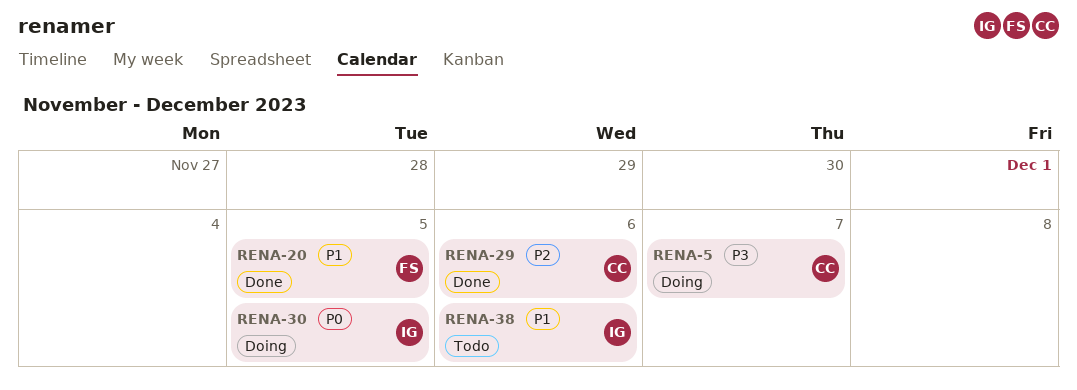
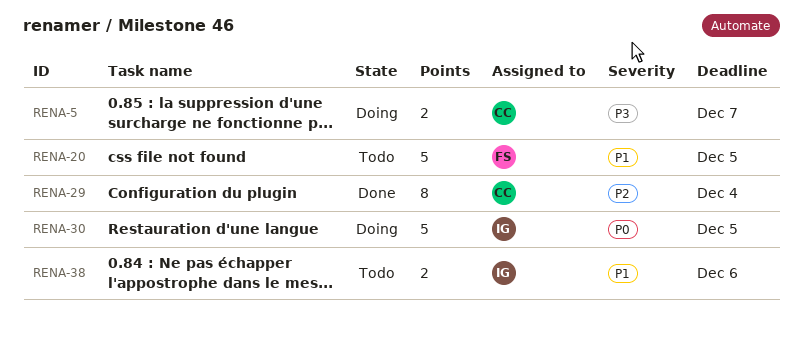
RENA-20, status: Done -> Todo
RENA-29, due: Dec 6 -> Dec 4

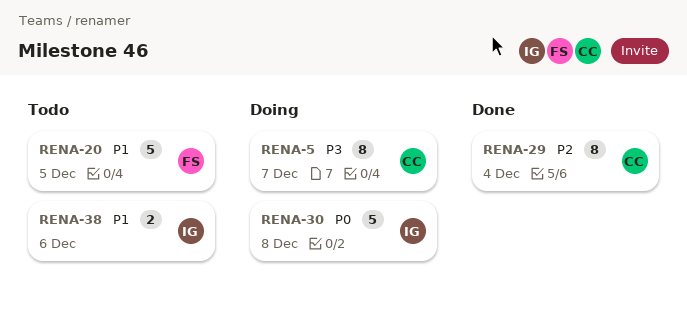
RENA-5, estimate: 2 -> 8
RENA-30, due: Dec 5 -> Dec 8

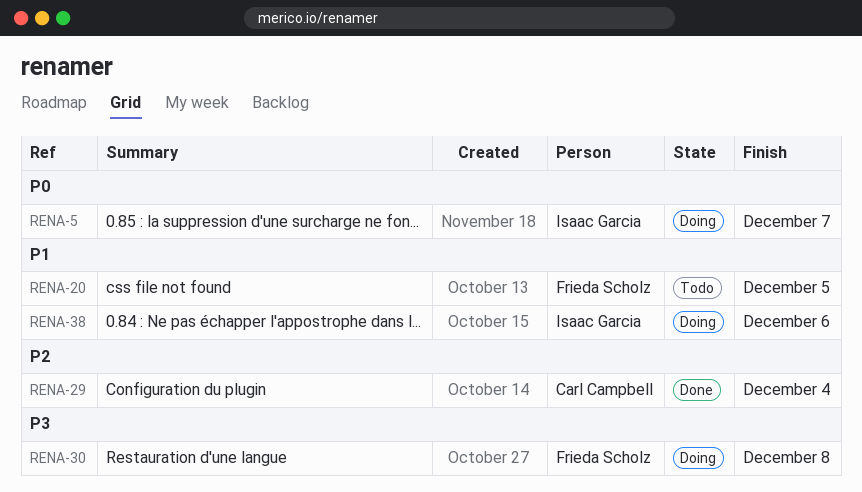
RENA-5, owner: Carl Campbell -> Isaac Garcia
RENA-5, priority: P3 -> P0
RENA-30, owner: Isaac Garcia -> Frieda Scholz
RENA-30, priority: P0 -> P3
RENA-38, status: Todo -> Doing

